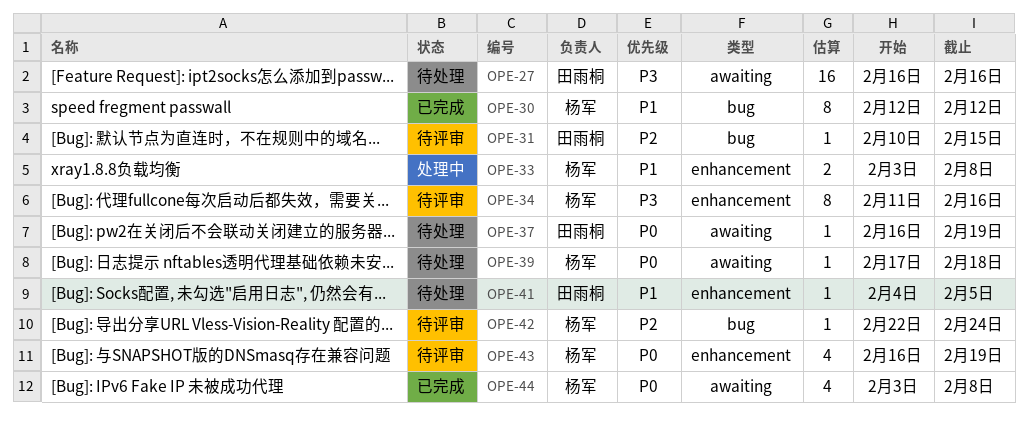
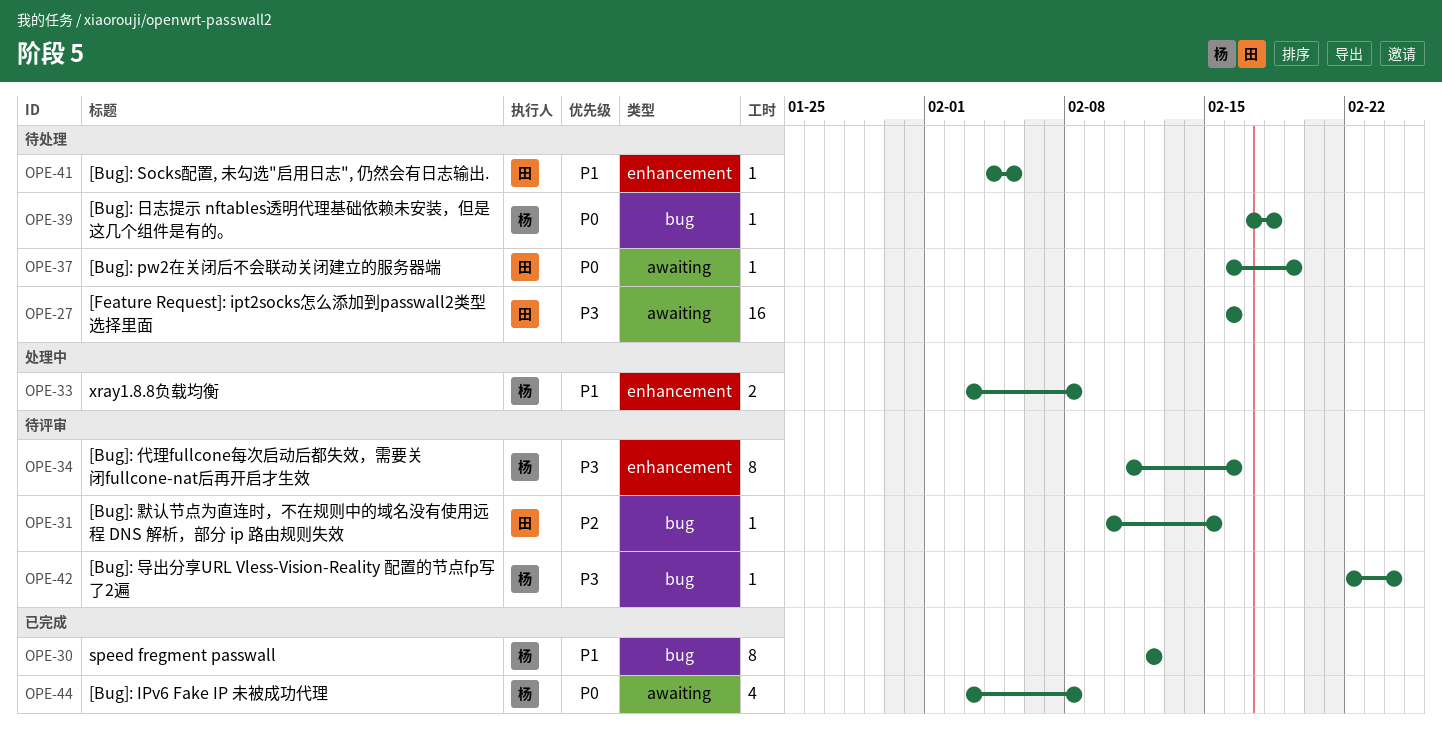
OPE-39, label: awaiting -> bug
OPE-42, priority: P2 -> P3
OPE-43: present -> none

